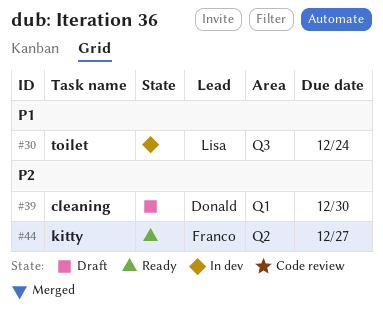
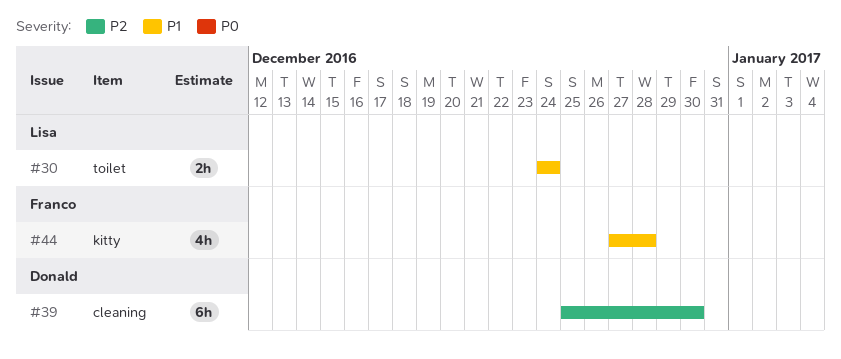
#44, priority: P2 -> P1
#44, due: Dec 27 -> Dec 28

